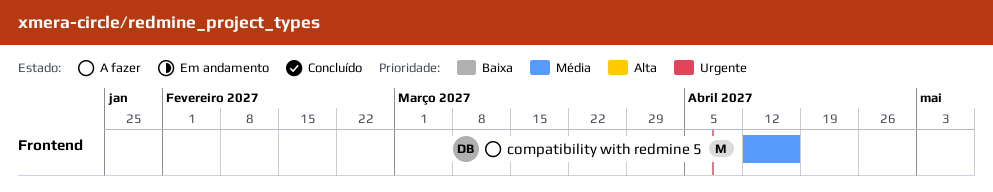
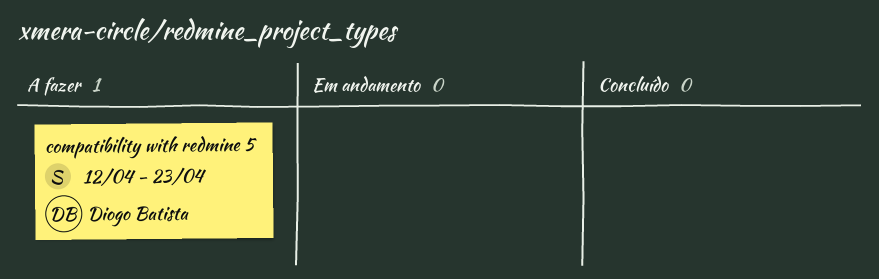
compatibility with redmine 5, estimate: M -> S
compatibility with redmine 5, due: Apr 16 -> Apr 23

